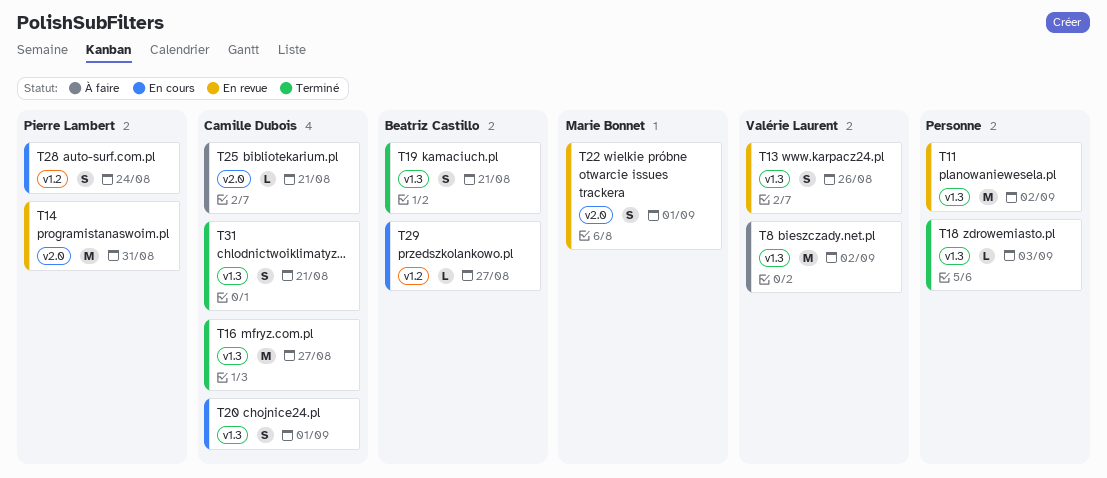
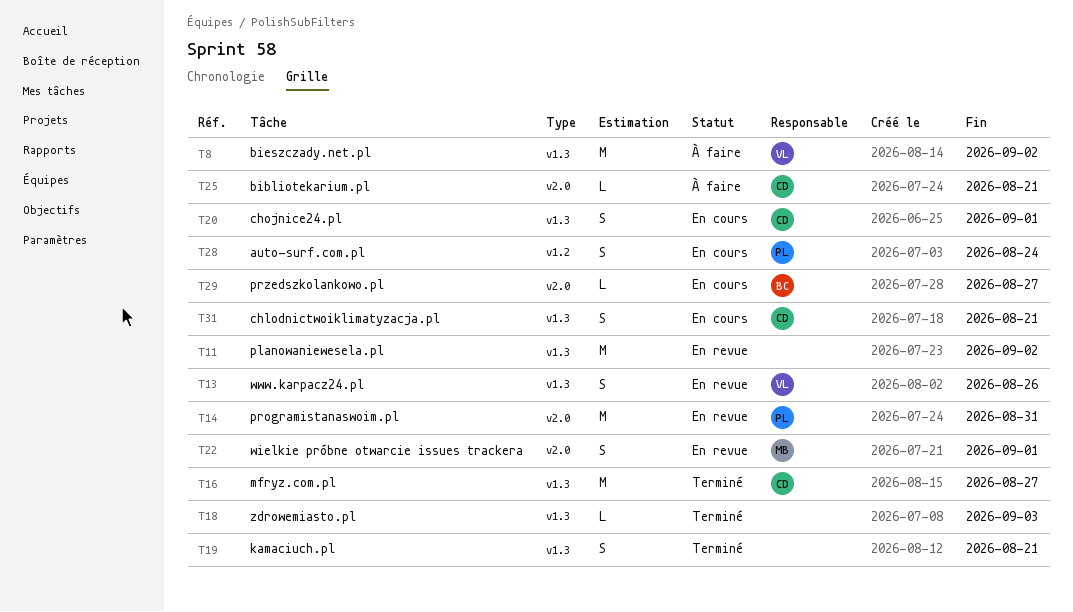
T19, owner: Beatriz Castillo -> none
T29, label: v1.2 -> v2.0
T31, status: Terminé -> En cours

